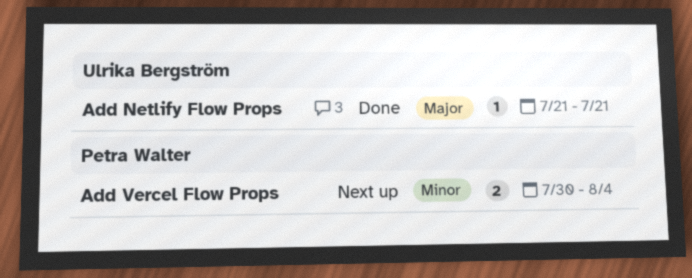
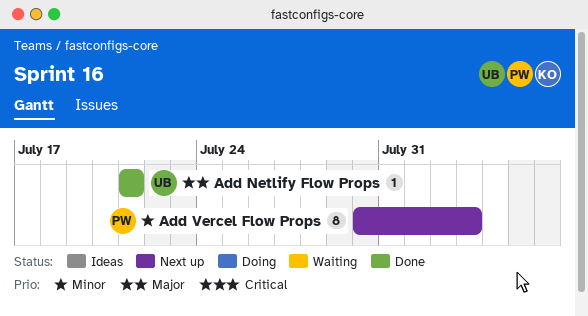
Add Vercel Flow Props, estimate: 2 -> 8
Add Vercel Flow Props, due: Aug 4 -> Aug 3

